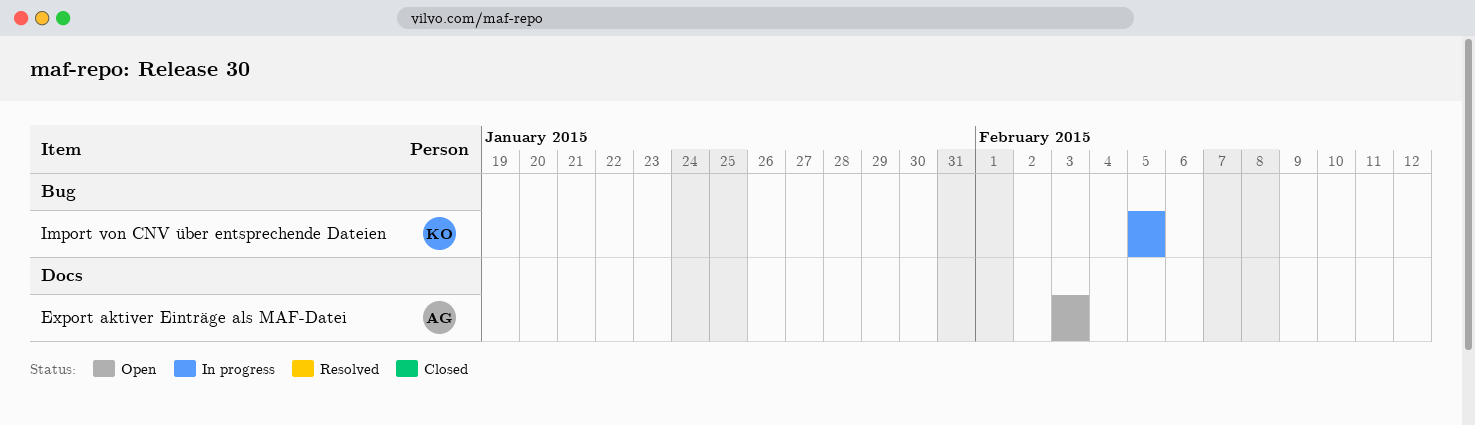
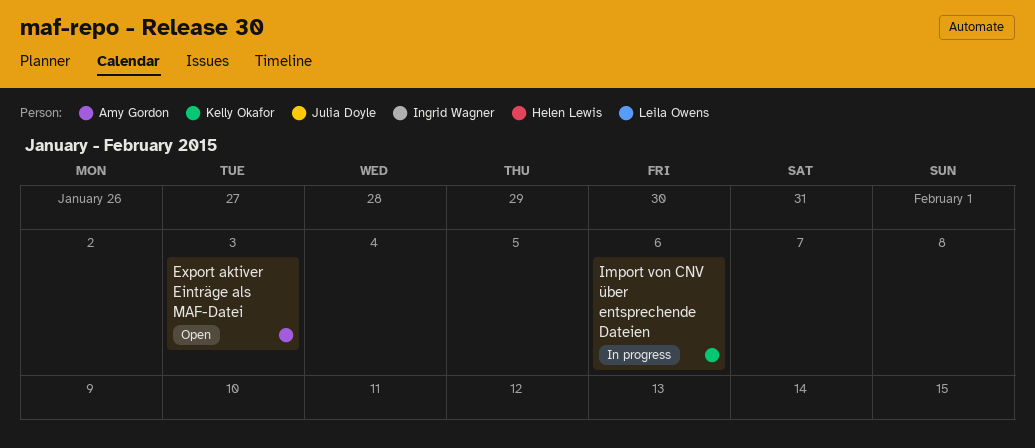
Import von CNV über entsprechende Dateien, due: Feb 5 -> Feb 6

